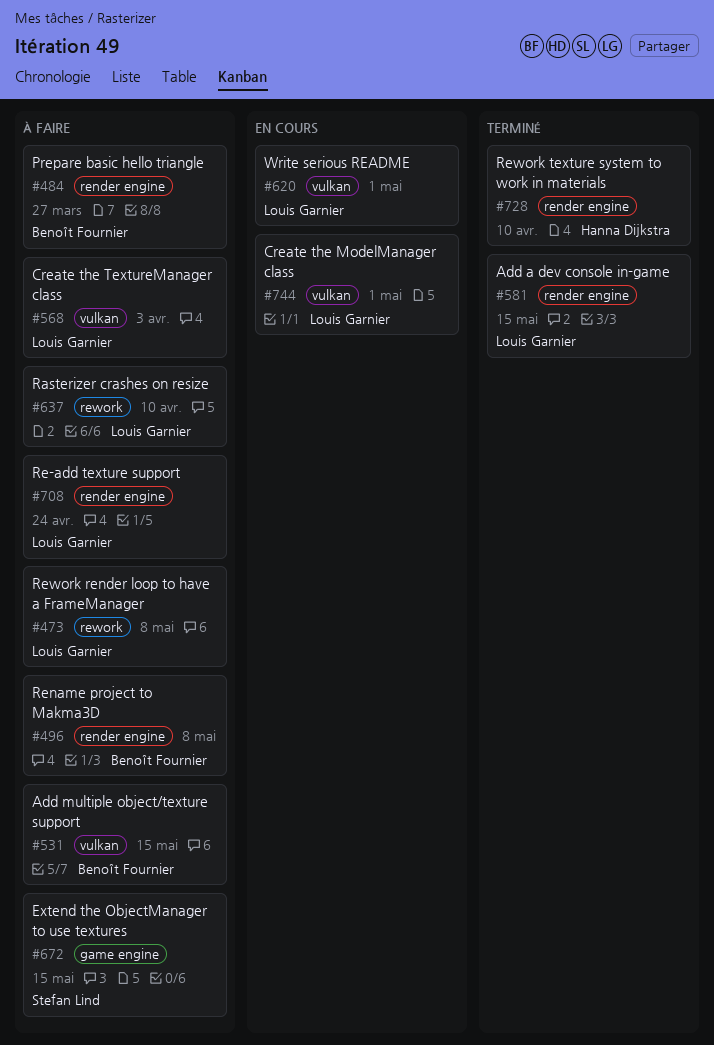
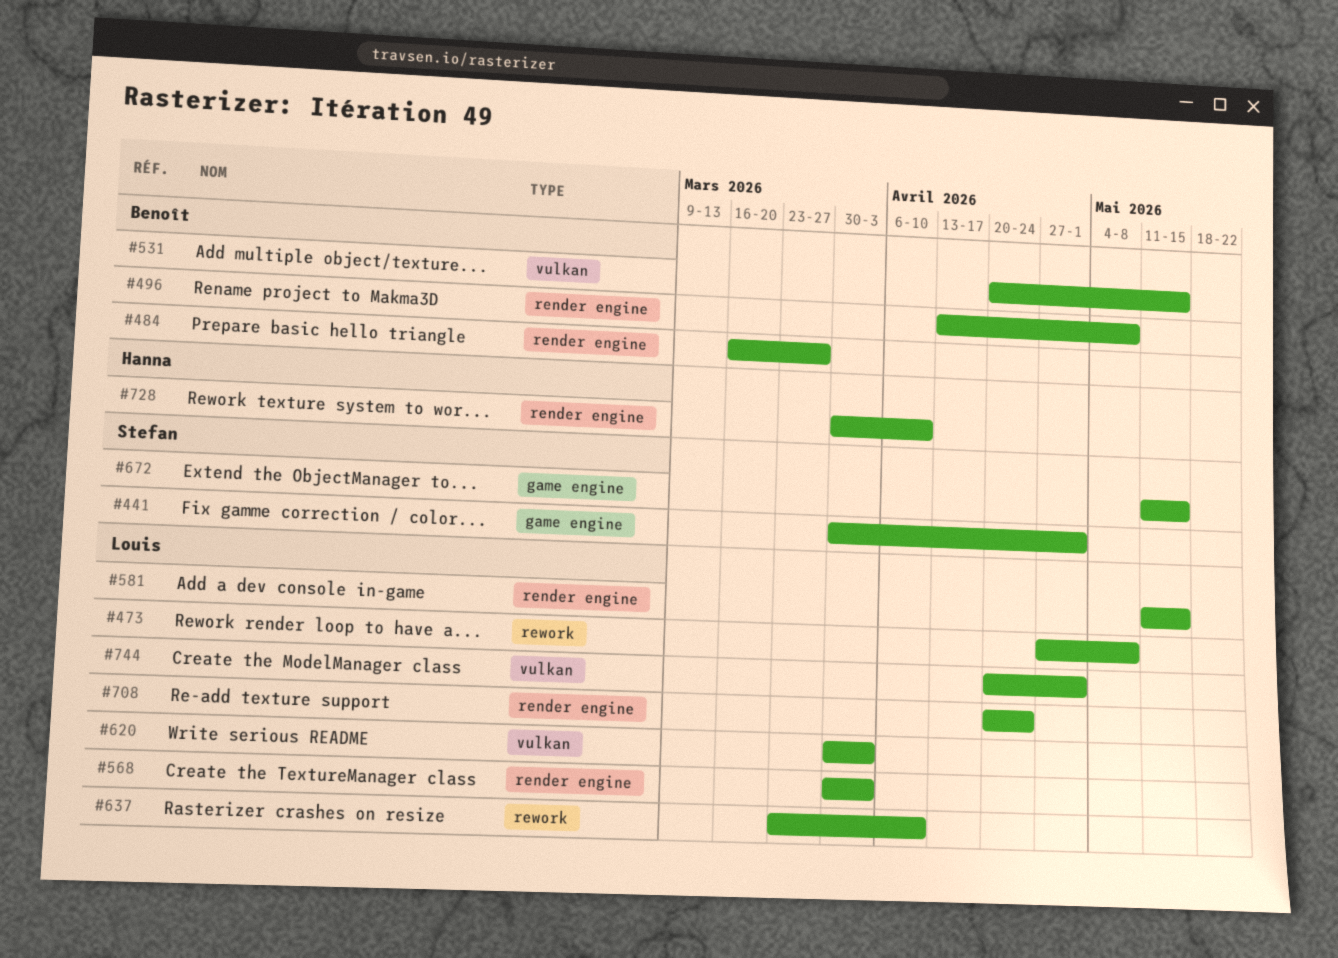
#441: none -> present
#568, label: vulkan -> render engine
#620, due: May 1 -> Apr 3

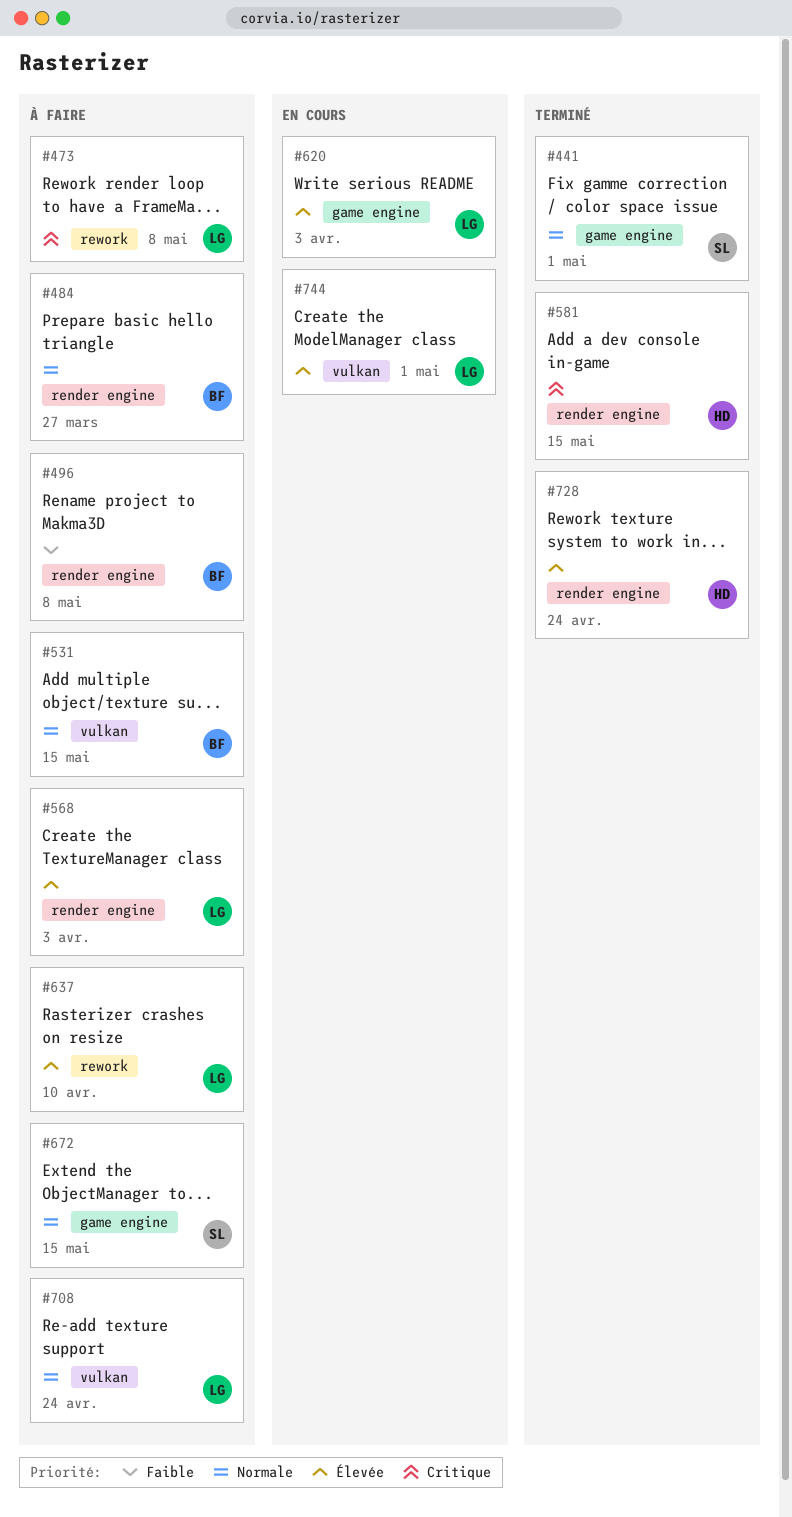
#581, owner: Louis -> Hanna
#620, label: vulkan -> game engine
#708, label: render engine -> vulkan
#728, due: Apr 10 -> Apr 24

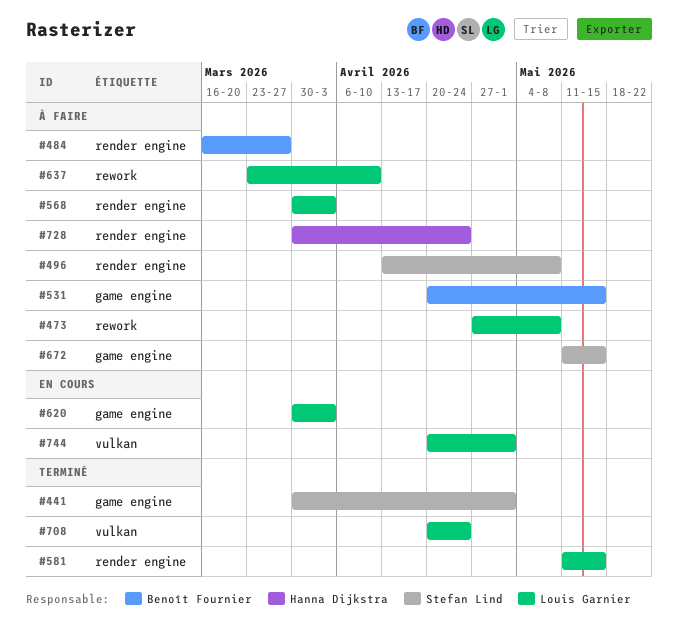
#496, owner: Benoît Fournier -> Stefan Lind
#531, label: vulkan -> game engine
#581, owner: Hanna Dijkstra -> Louis Garnier
#708, status: À faire -> Terminé
#728, status: Terminé -> À faire

